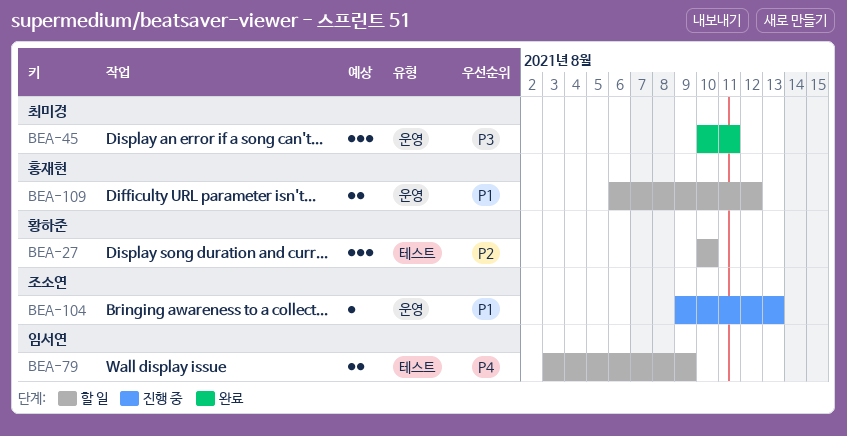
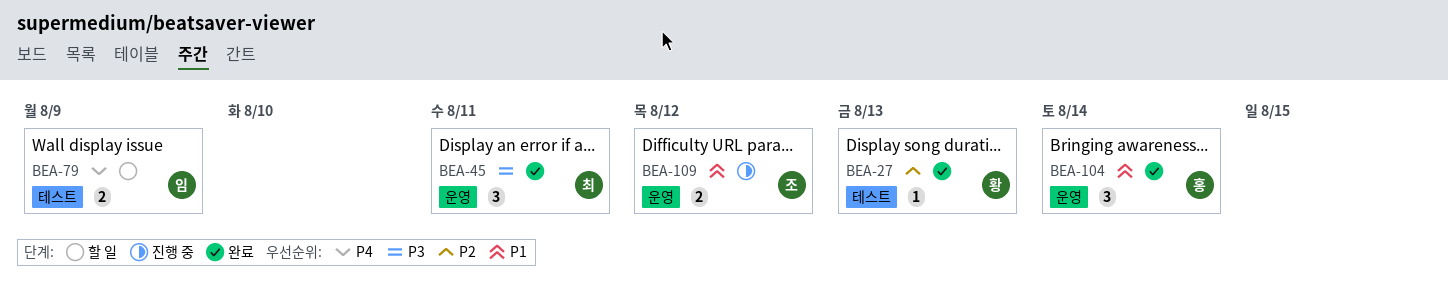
BEA-27, status: 할 일 -> 완료
BEA-27, estimate: 3 -> 1
BEA-27, due: Aug 10 -> Aug 13
BEA-104, status: 진행 중 -> 완료
BEA-104, owner: 조소연 -> 홍재현
BEA-104, estimate: 1 -> 3
BEA-104, due: Aug 13 -> Aug 14
BEA-109, status: 할 일 -> 진행 중
BEA-109, owner: 홍재현 -> 조소연

